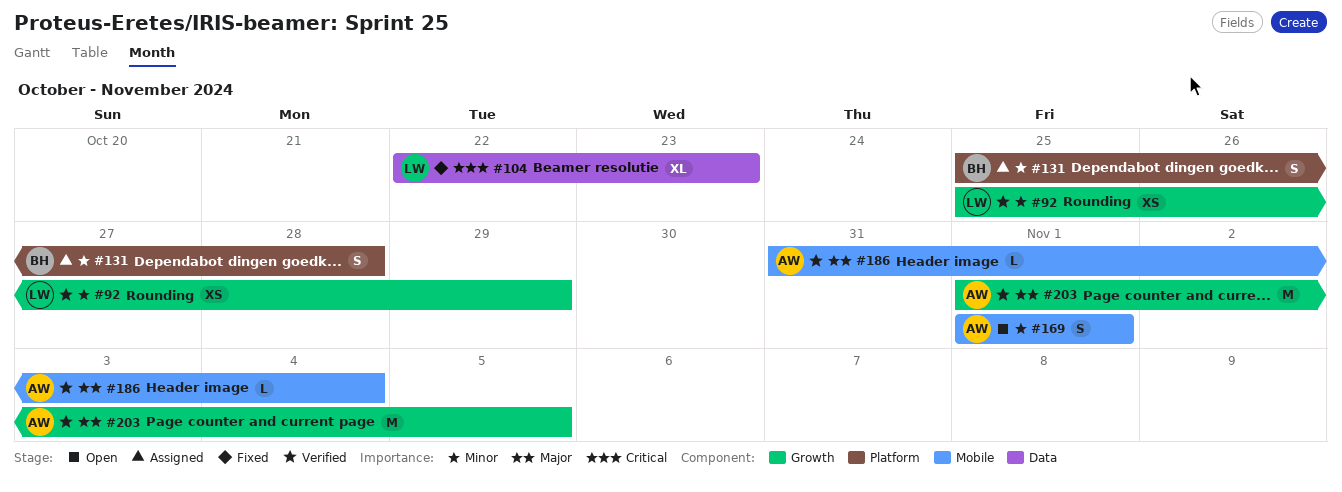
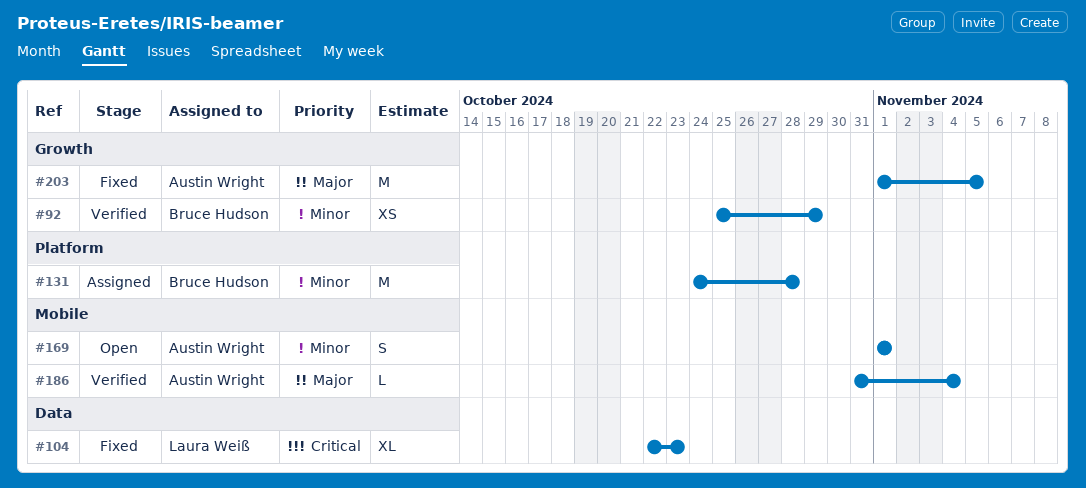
#92, owner: Laura Weiß -> Bruce Hudson
#131, estimate: S -> M
#131, start: Oct 25 -> Oct 24
#203, status: Verified -> Fixed

